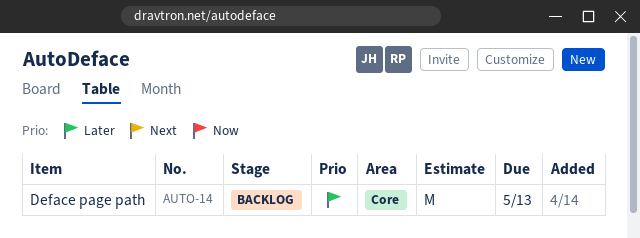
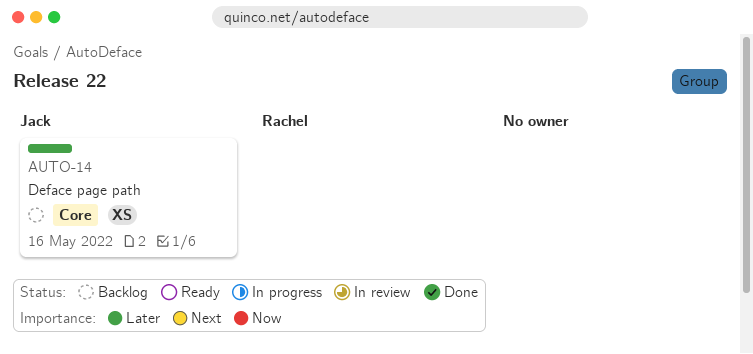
AUTO-14, estimate: M -> XS
AUTO-14, due: May 13 -> May 16

